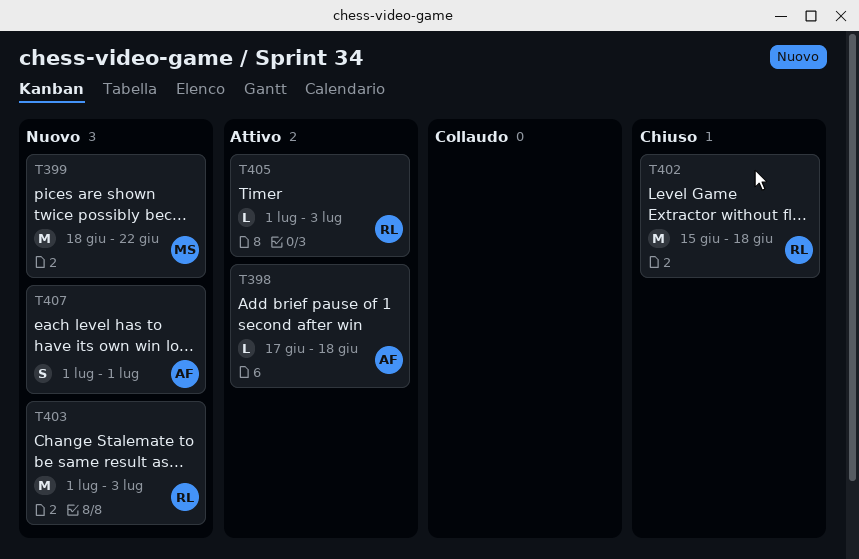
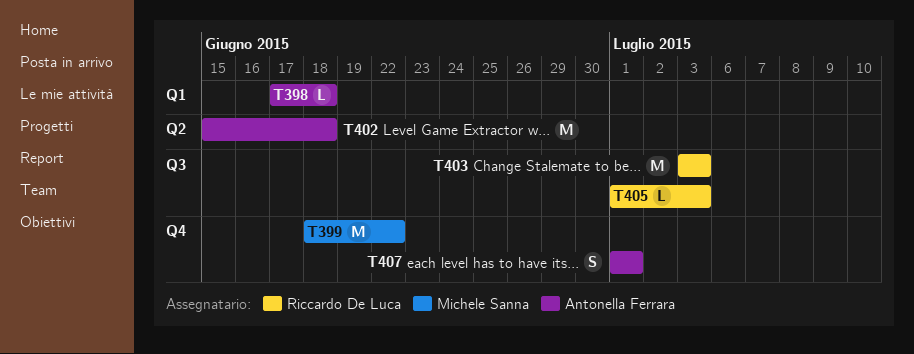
T402, owner: Riccardo De Luca -> Antonella Ferrara
T403, start: Jul 1 -> Jul 3

